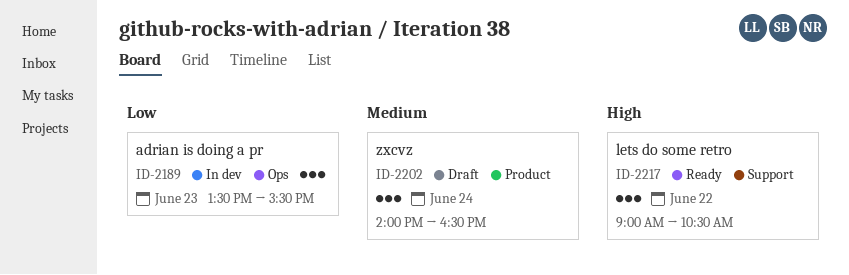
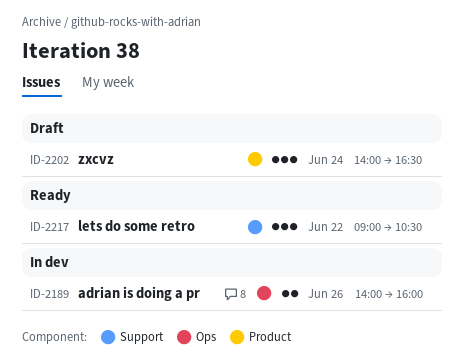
ID-2189, estimate: 3 -> 2
ID-2189, day: Jun 23 -> Jun 26
ID-2189, begins: 13:30 -> 14:00
ID-2189, ends: 15:30 -> 16:00

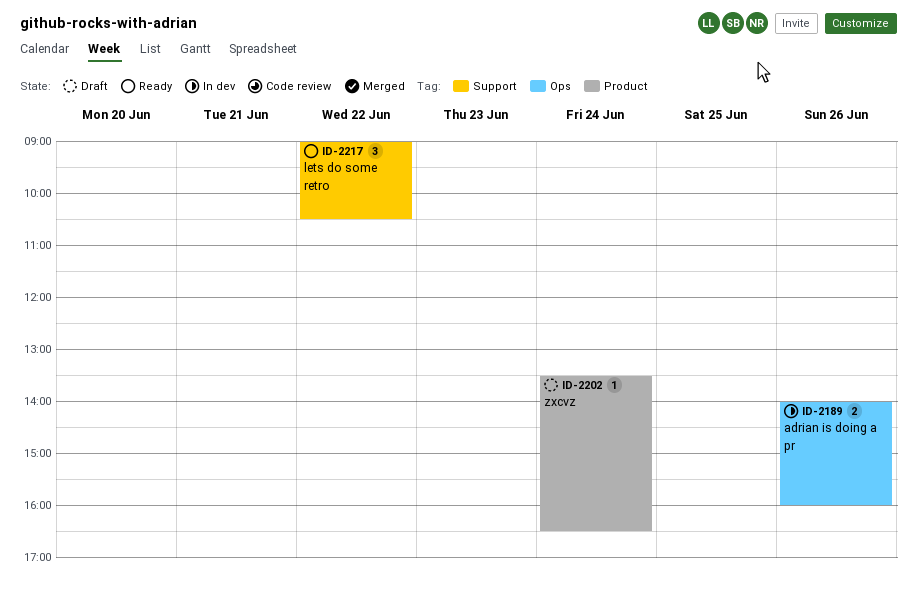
ID-2202, estimate: 3 -> 1
ID-2202, begins: 14:00 -> 13:30

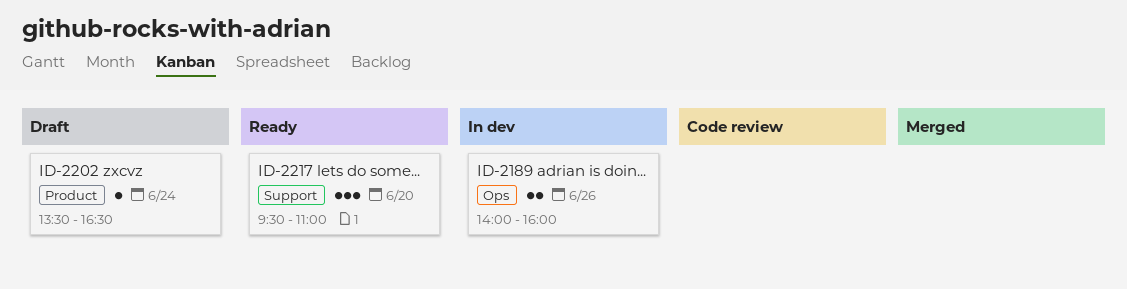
ID-2217, day: Jun 22 -> Jun 20
ID-2217, begins: 09:00 -> 09:30
ID-2217, ends: 10:30 -> 11:00

